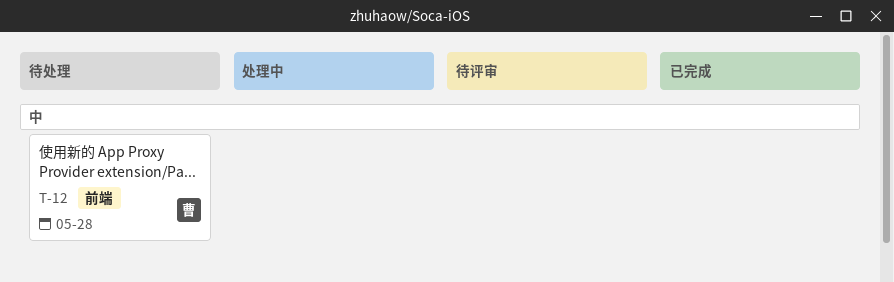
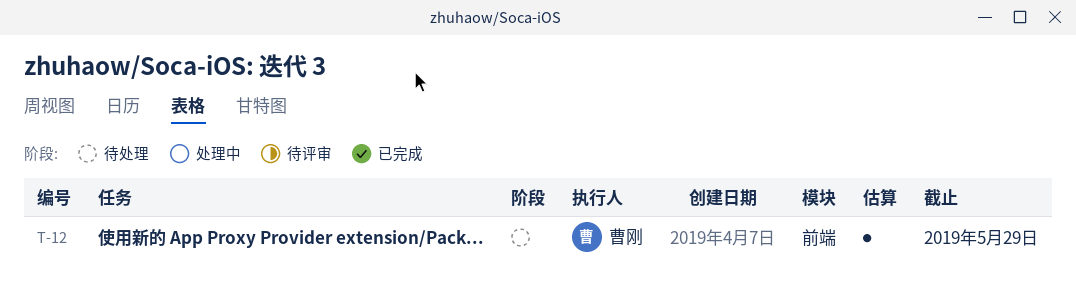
T-12, due: May 28 -> May 29

